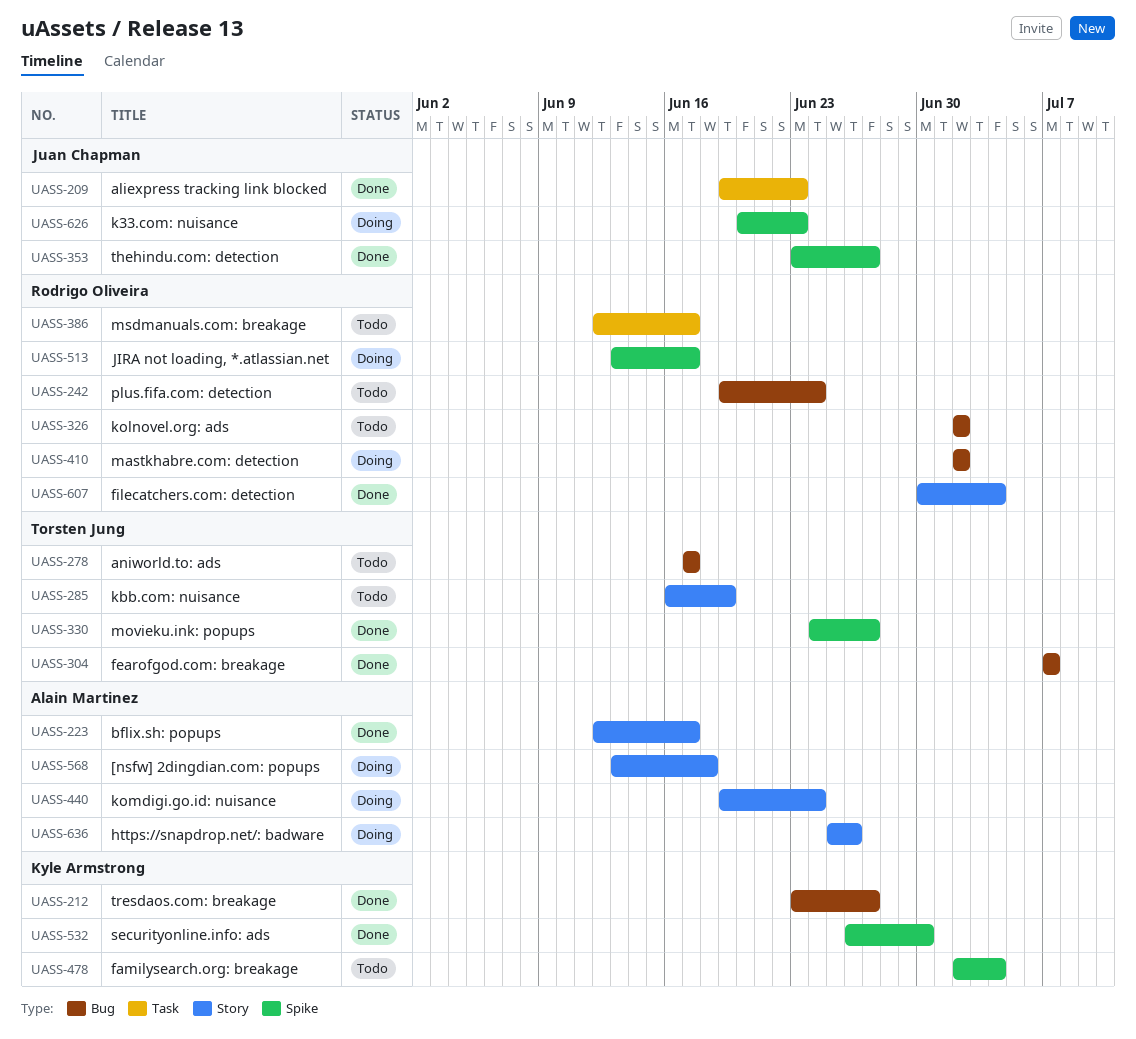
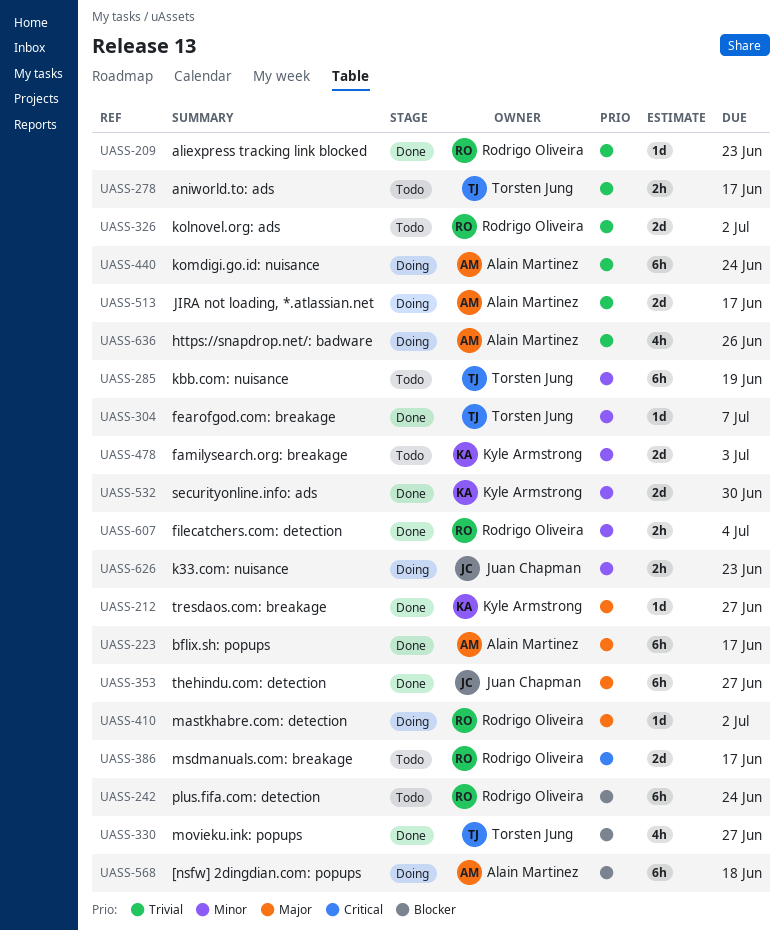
UASS-209, owner: Juan Chapman -> Rodrigo Oliveira
UASS-478, due: Jul 4 -> Jul 3
UASS-513, owner: Rodrigo Oliveira -> Alain Martinez

